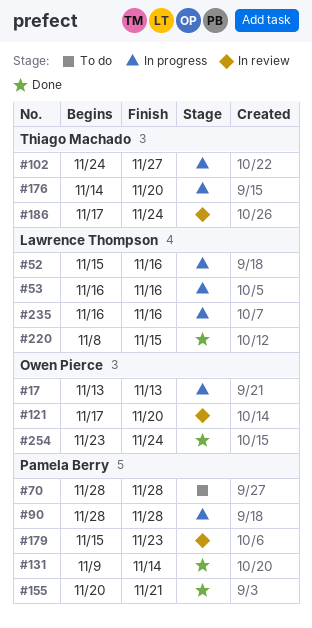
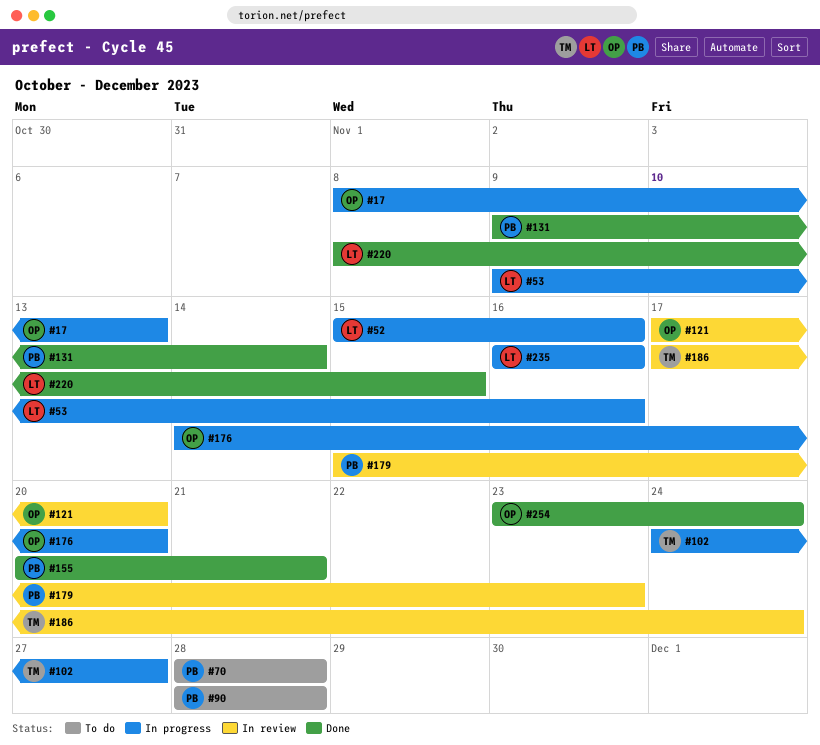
#17, start: Nov 13 -> Nov 8
#53, start: Nov 16 -> Nov 9
#90, status: In progress -> To do
#176, owner: Thiago Machado -> Owen Pierce

